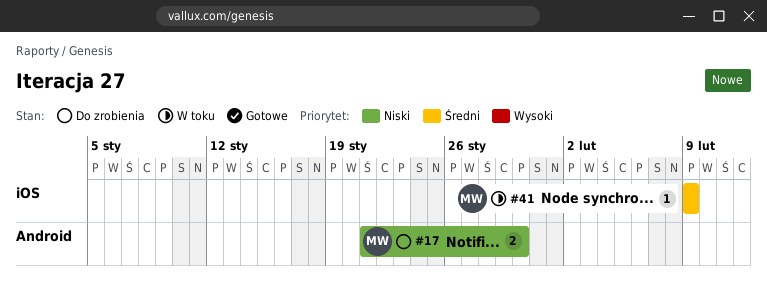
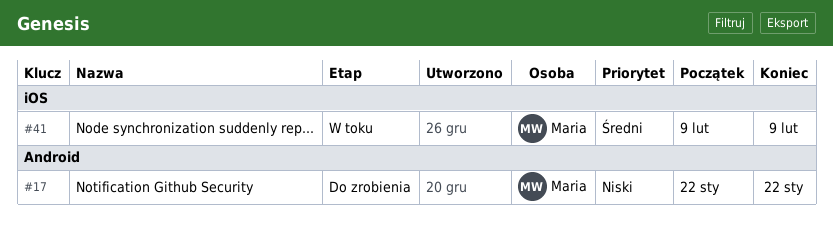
#17, start: Jan 21 -> Jan 22
#17, due: Jan 30 -> Jan 22

